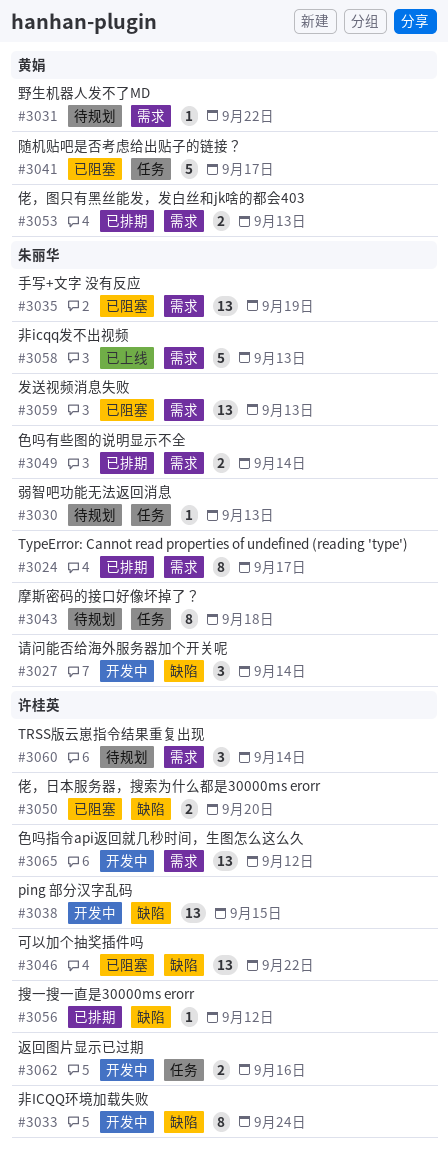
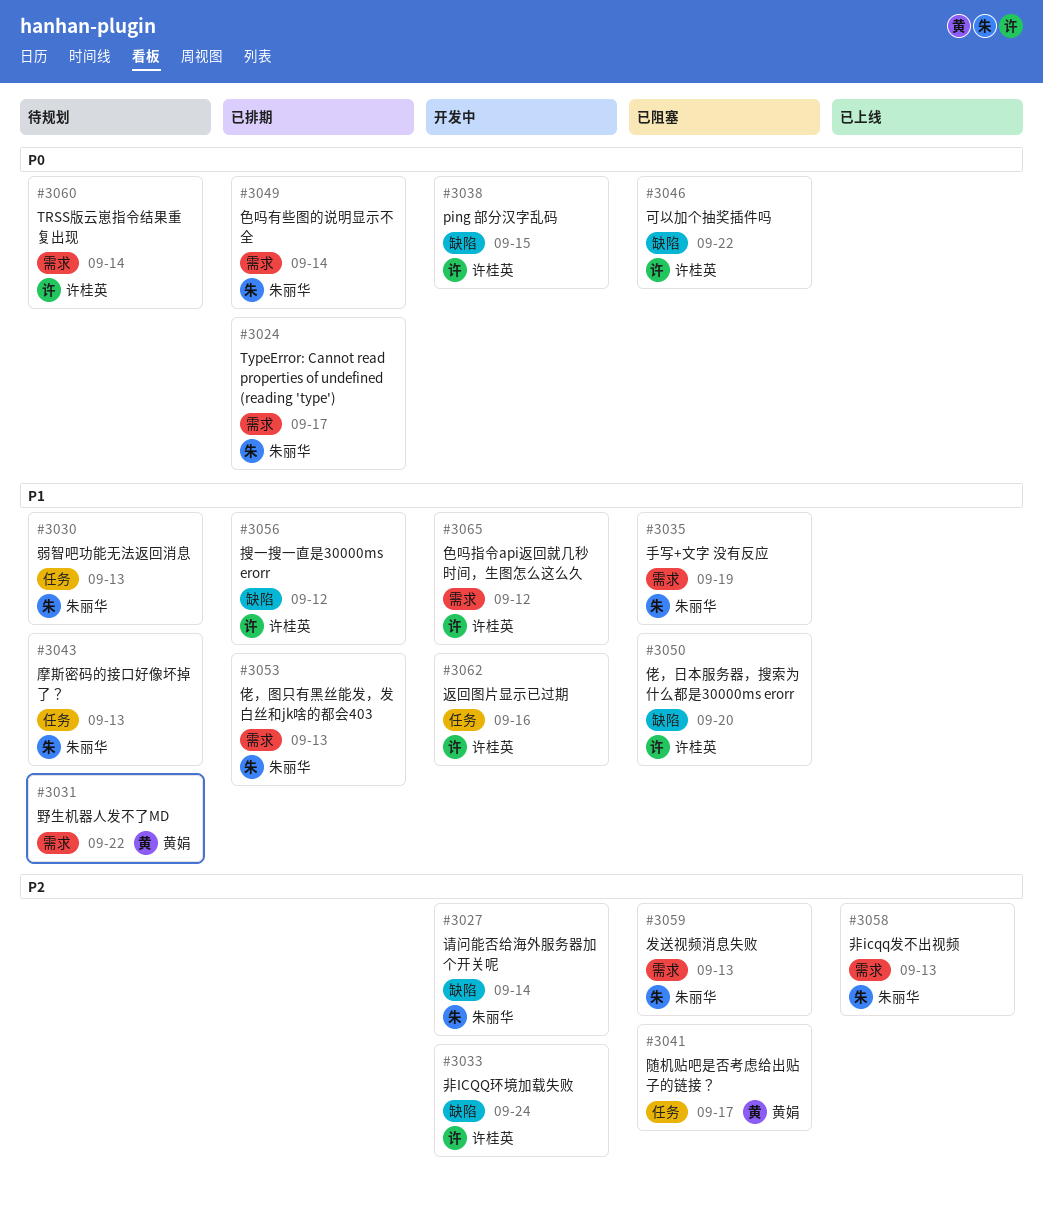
#3043, due: Sep 18 -> Sep 13
#3053, owner: 黄娟 -> 朱丽华

